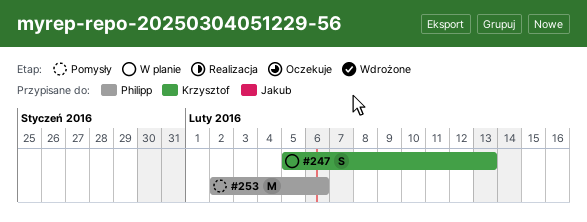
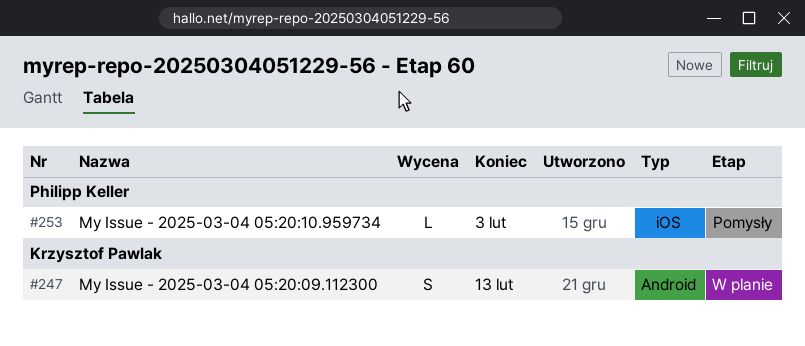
#253, estimate: M -> L
#253, due: Feb 6 -> Feb 3

